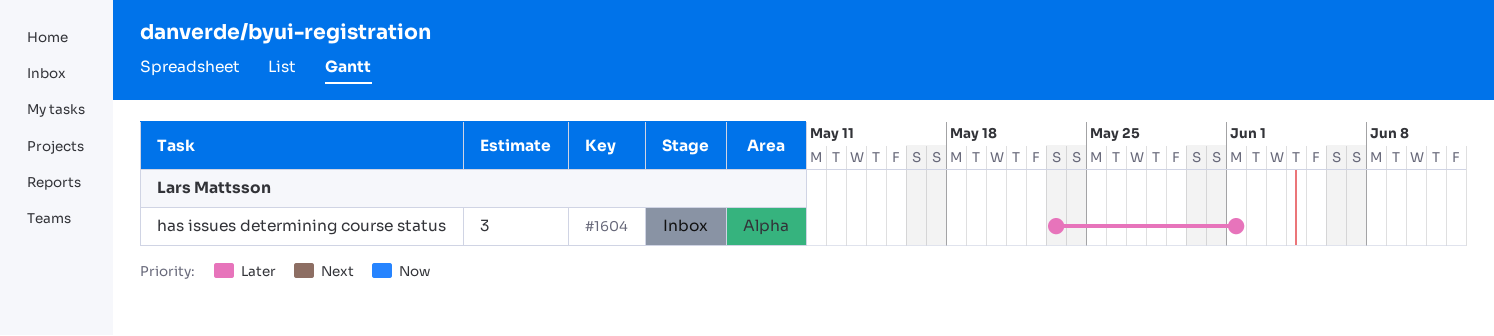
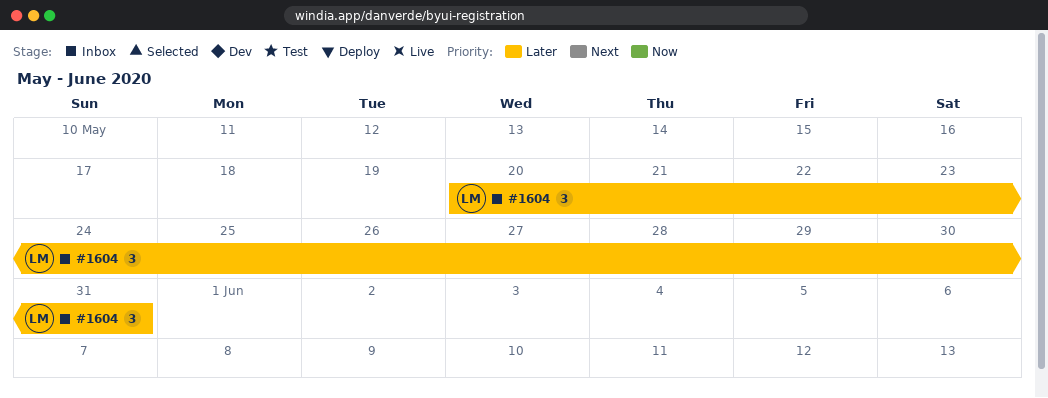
#1604, start: May 23 -> May 20
#1604, due: Jun 1 -> May 31

